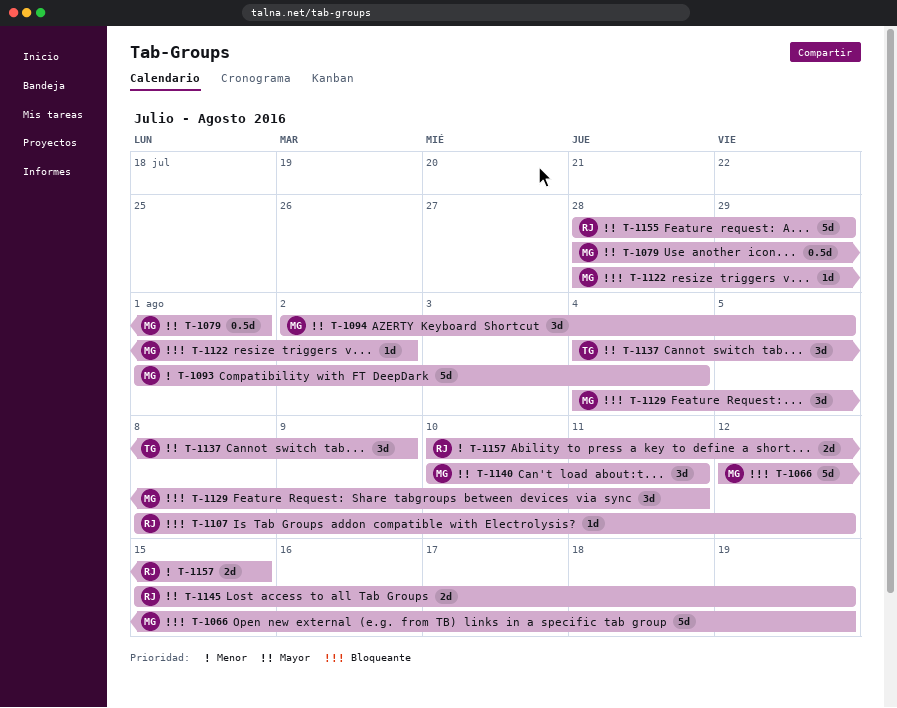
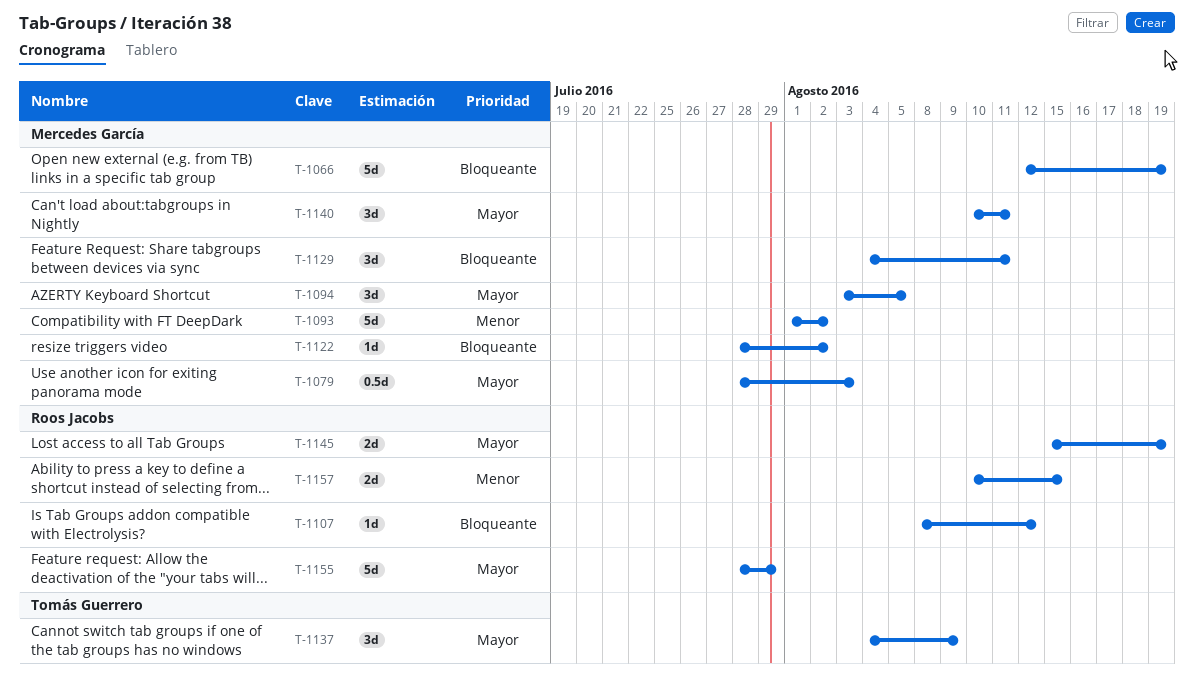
T-1079, due: Aug 1 -> Aug 3
T-1093, due: Aug 4 -> Aug 2
T-1094, start: Aug 2 -> Aug 3

